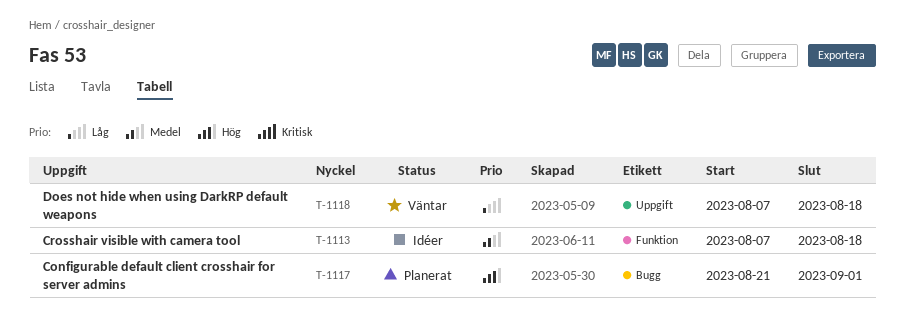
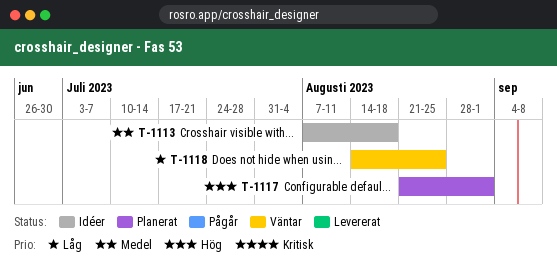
T-1118, start: Aug 7 -> Aug 14
T-1118, due: Aug 18 -> Aug 25

